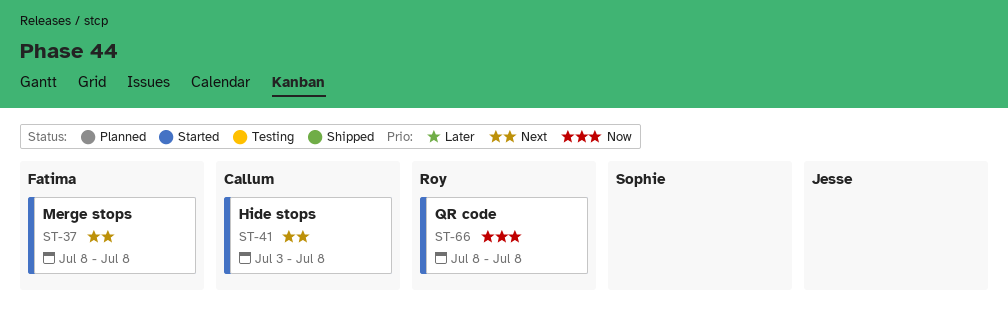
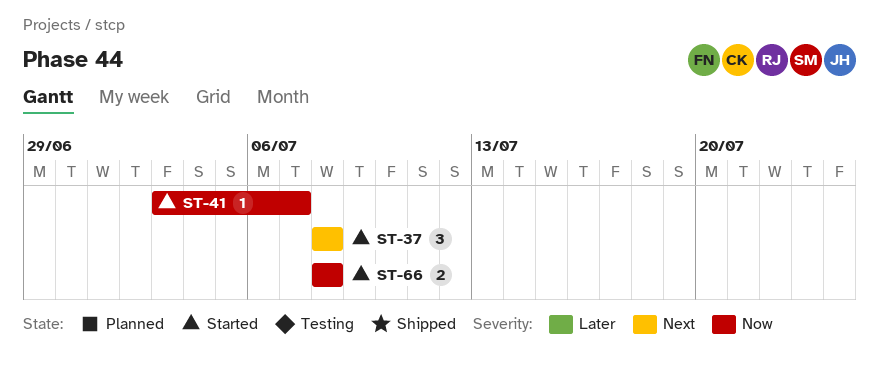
ST-41, priority: Next -> Now
ST-41, due: Jul 8 -> Jul 7

